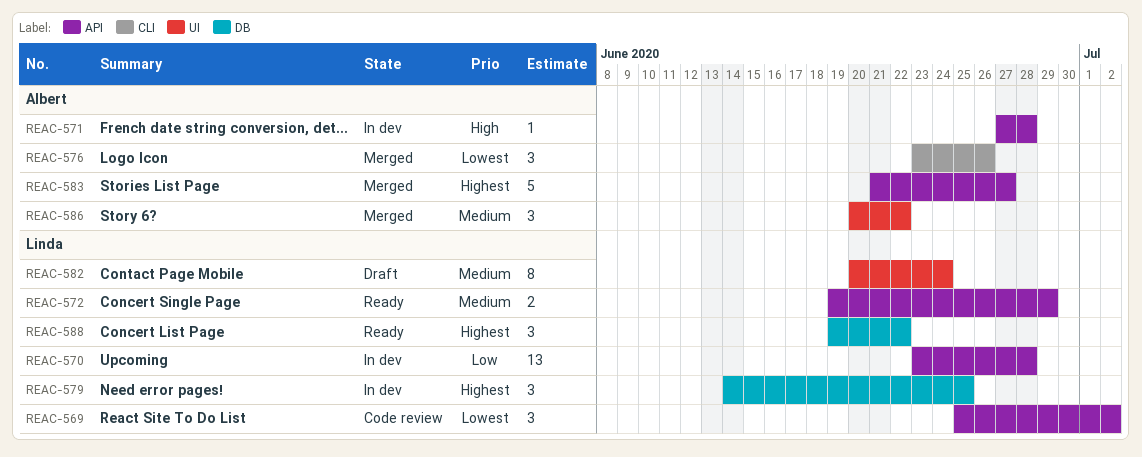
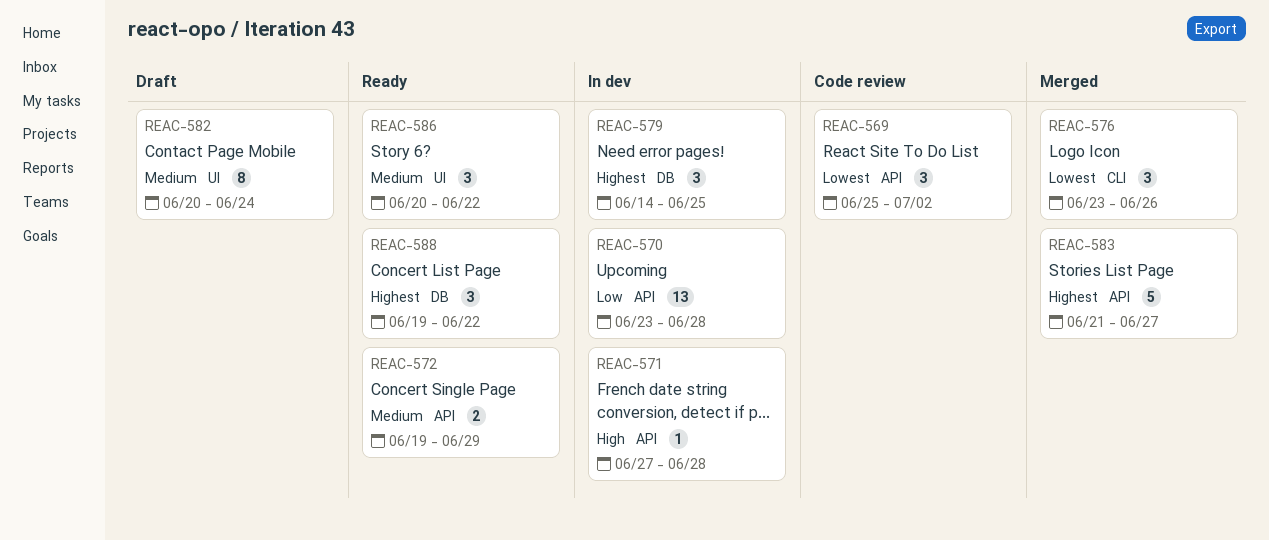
REAC-586, status: Merged -> Ready

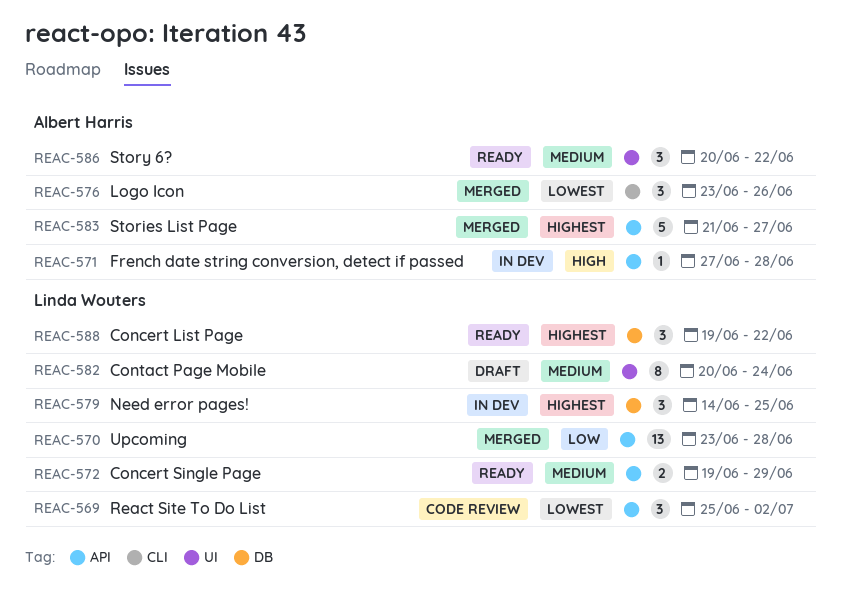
REAC-570, status: In dev -> Merged

